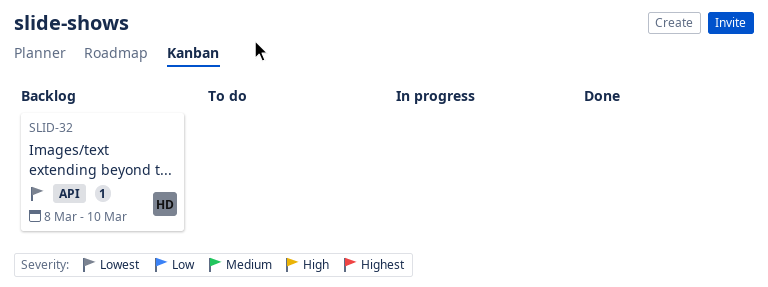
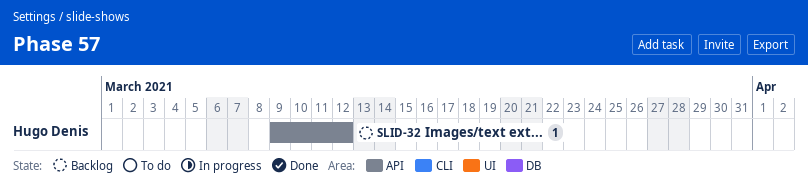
SLID-32, start: Mar 8 -> Mar 9
SLID-32, due: Mar 10 -> Mar 12

